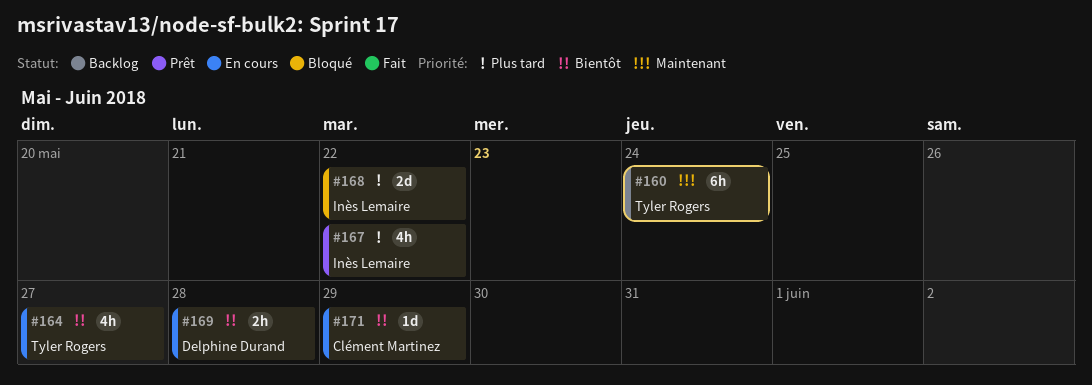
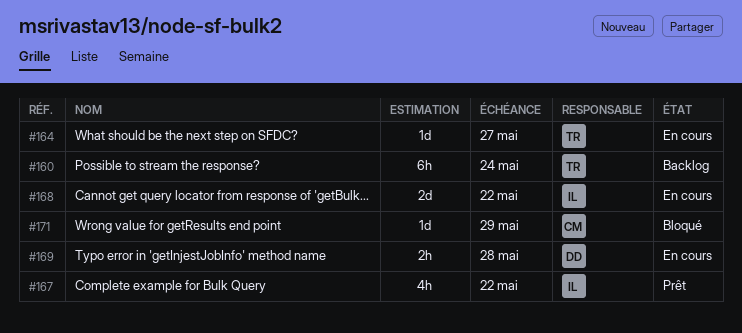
#164, estimate: 4h -> 1d
#168, status: Bloqué -> En cours
#171, status: En cours -> Bloqué

